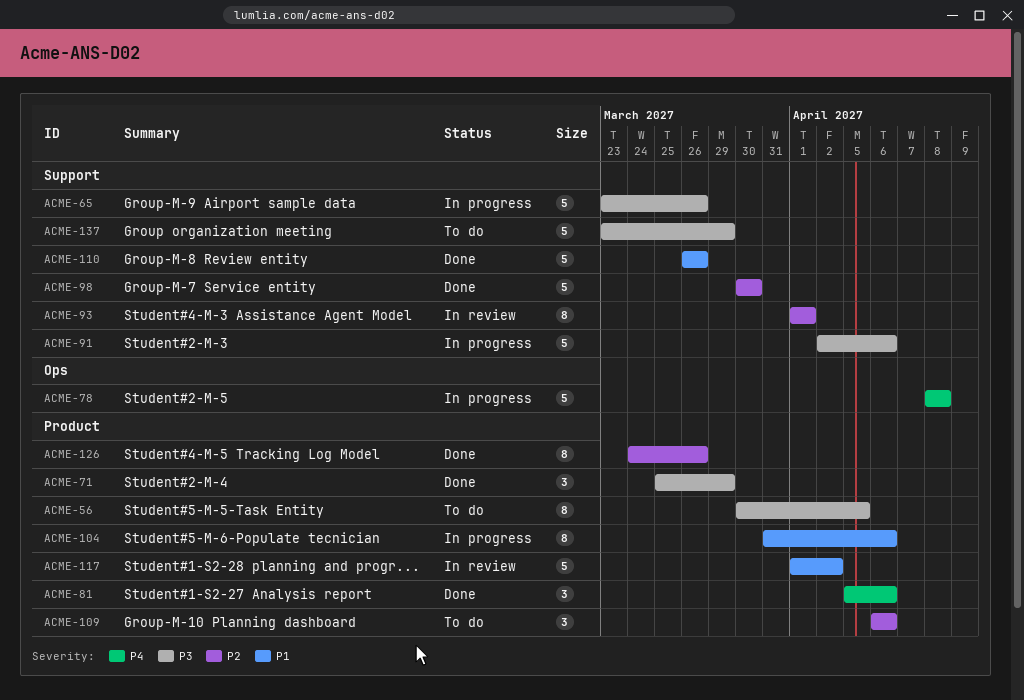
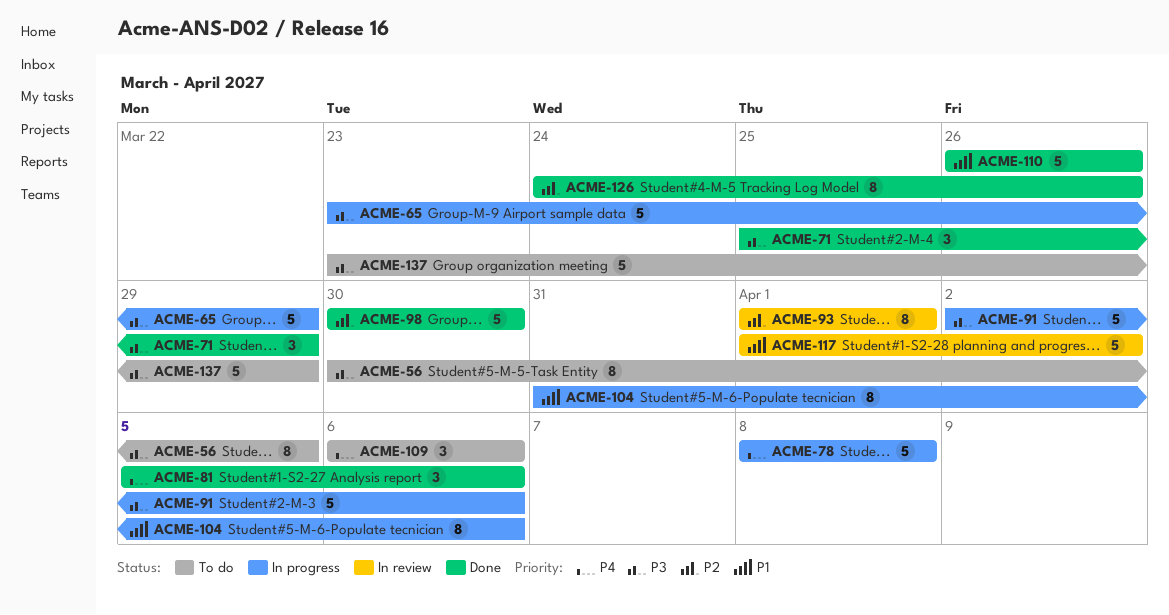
ACME-65, due: Mar 26 -> Mar 29
ACME-109, priority: P2 -> P4

